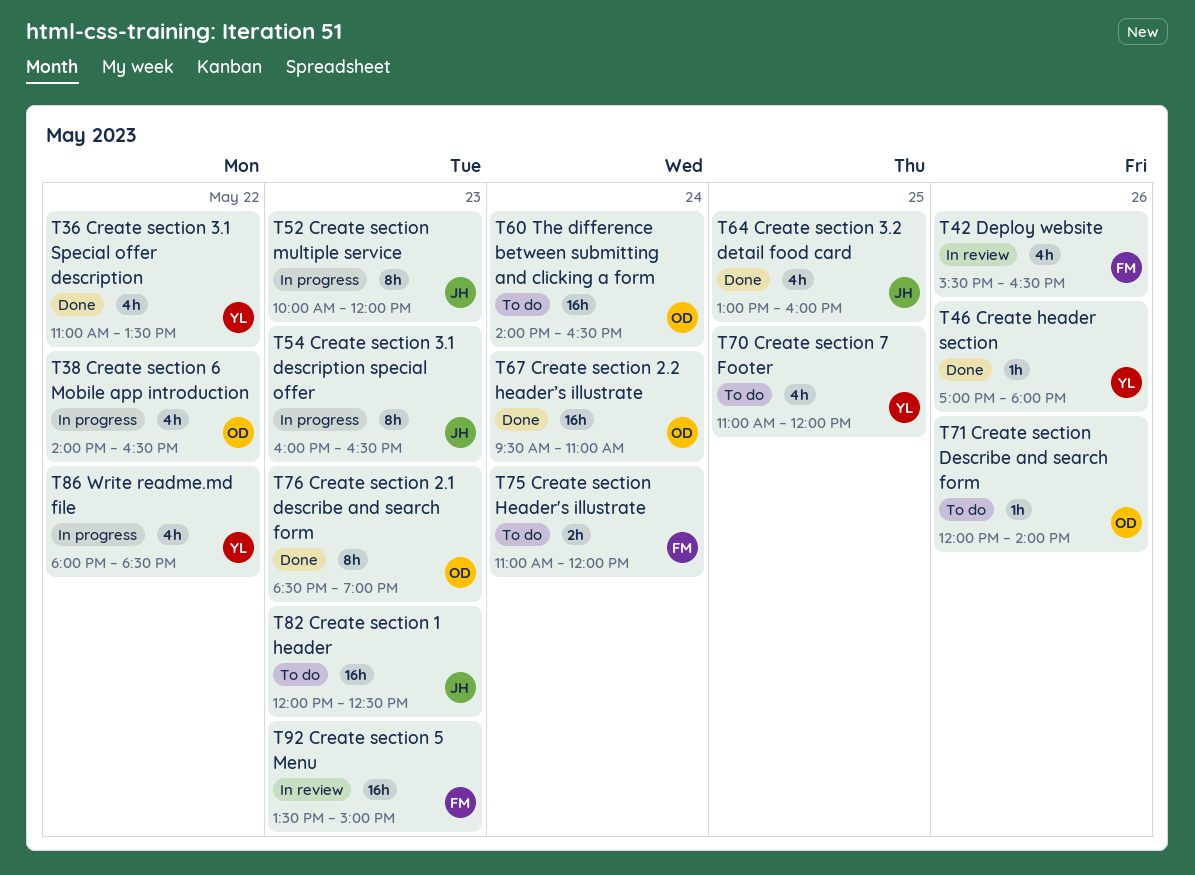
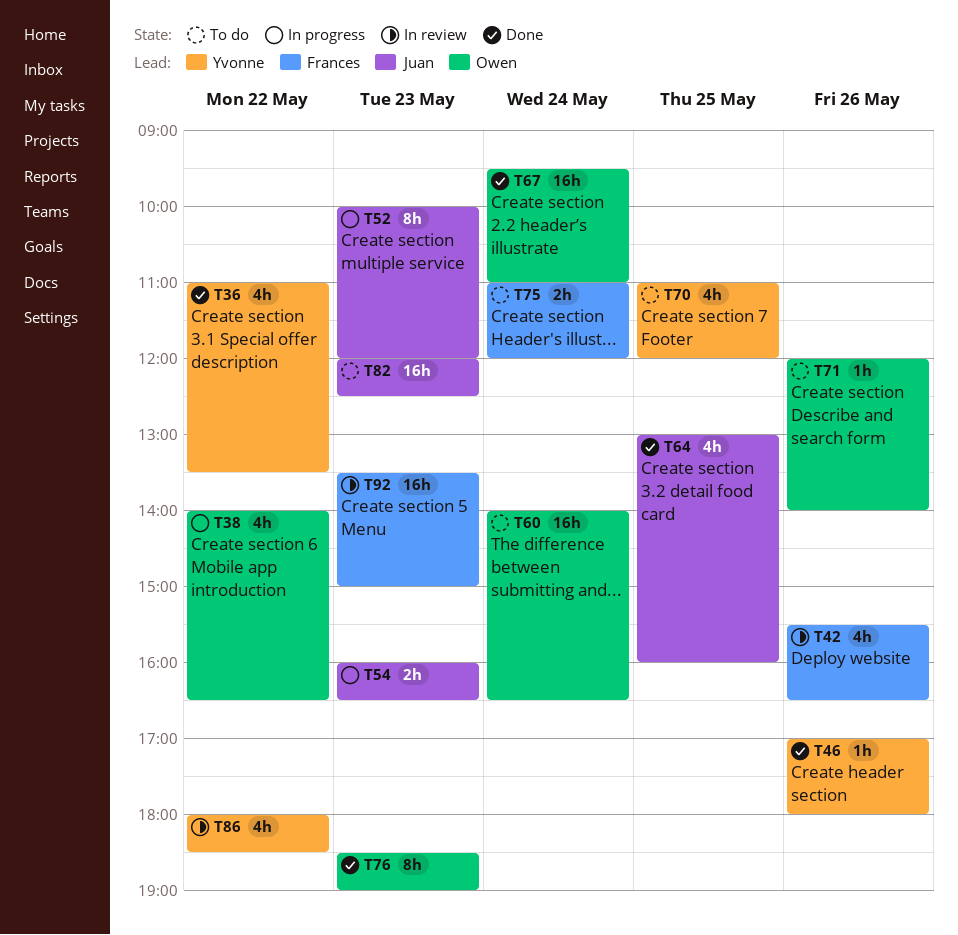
T54, estimate: 8h -> 2h
T86, status: In progress -> In review

